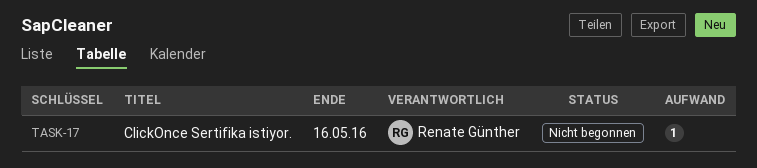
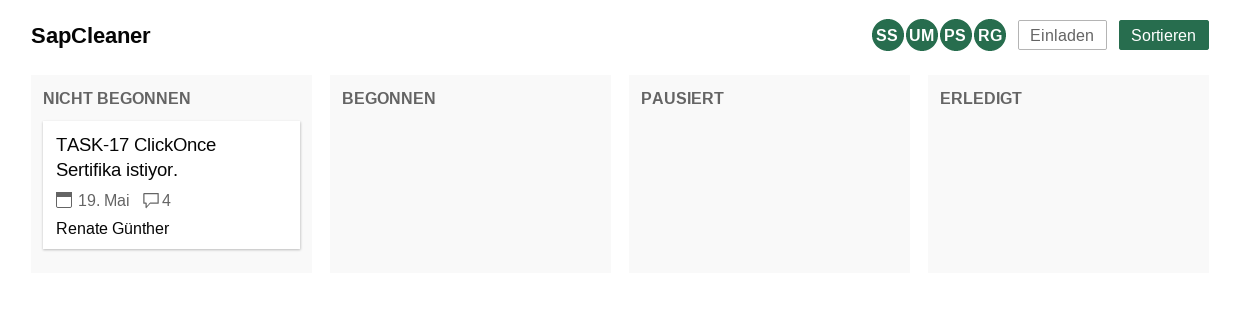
TASK-17, due: May 16 -> May 19

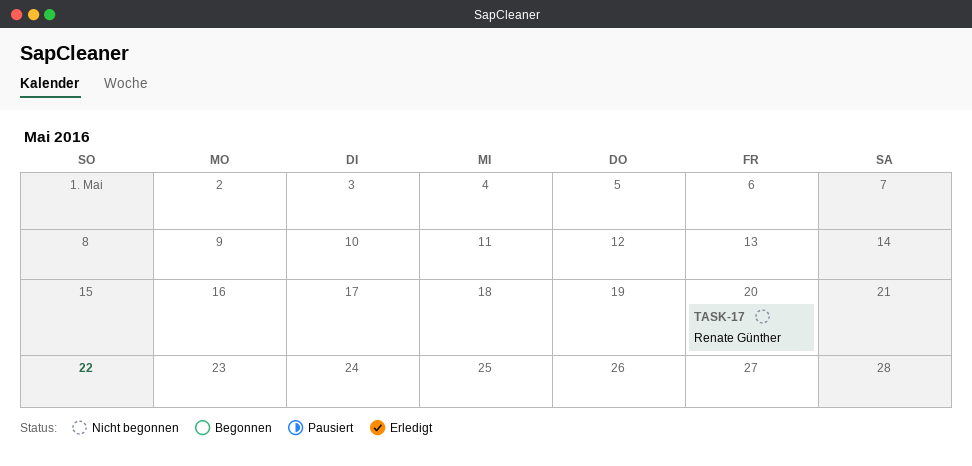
TASK-17, due: May 19 -> May 20

